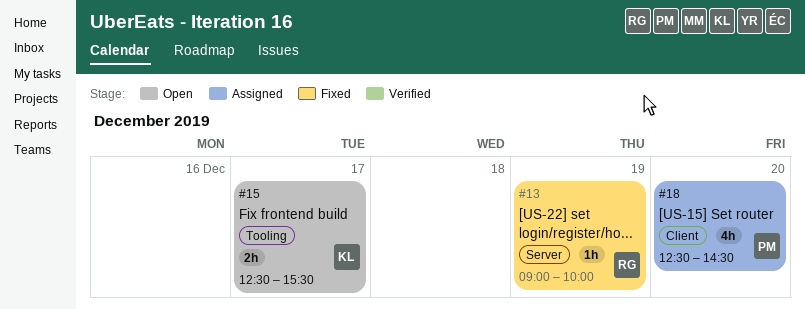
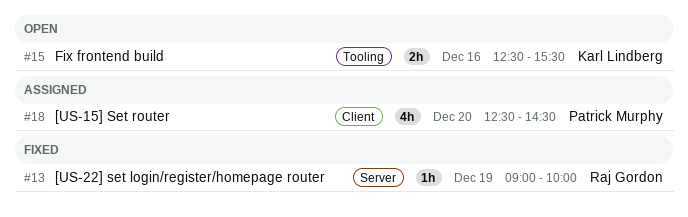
#15, day: Dec 17 -> Dec 16

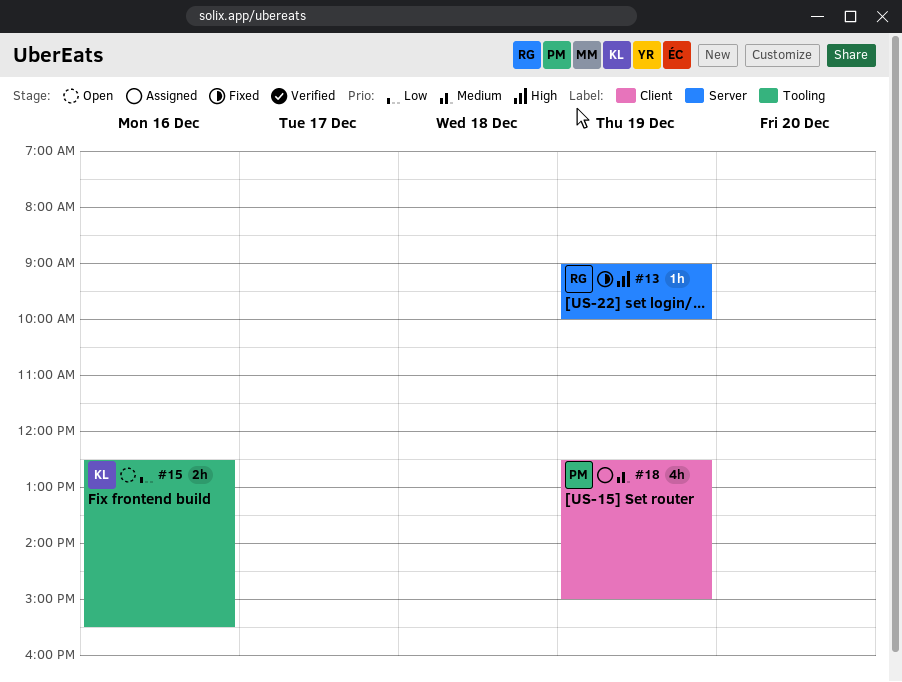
#18, day: Dec 20 -> Dec 19
#18, ends: 14:30 -> 15:00

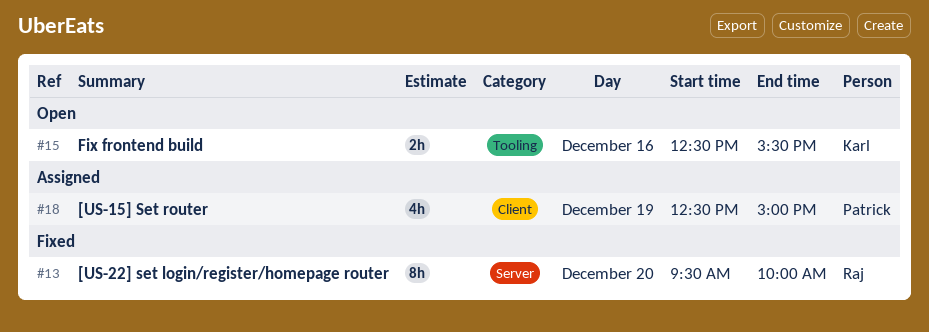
#13, estimate: 1h -> 8h
#13, day: Dec 19 -> Dec 20
#13, begins: 09:00 -> 09:30

